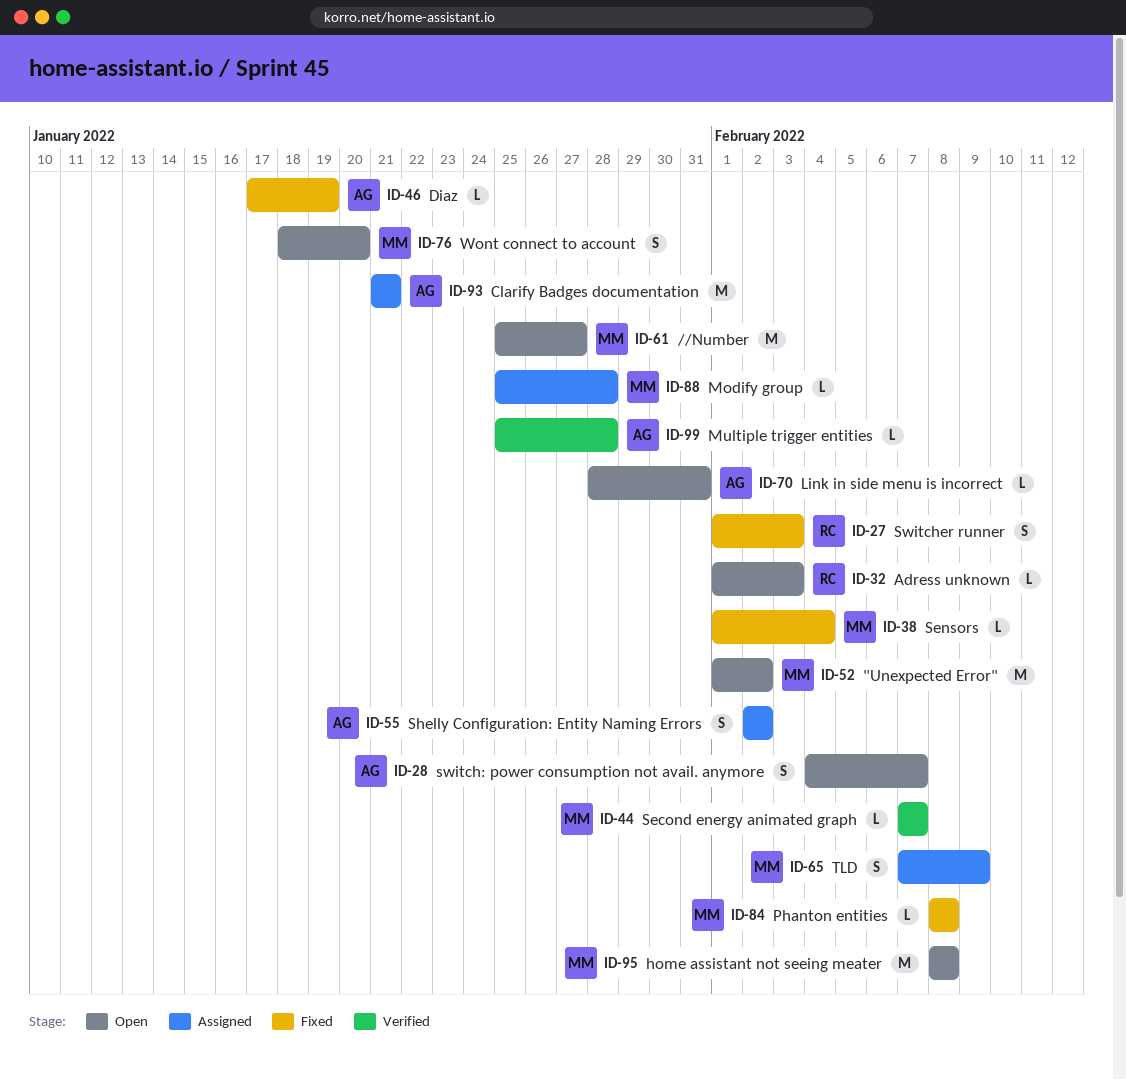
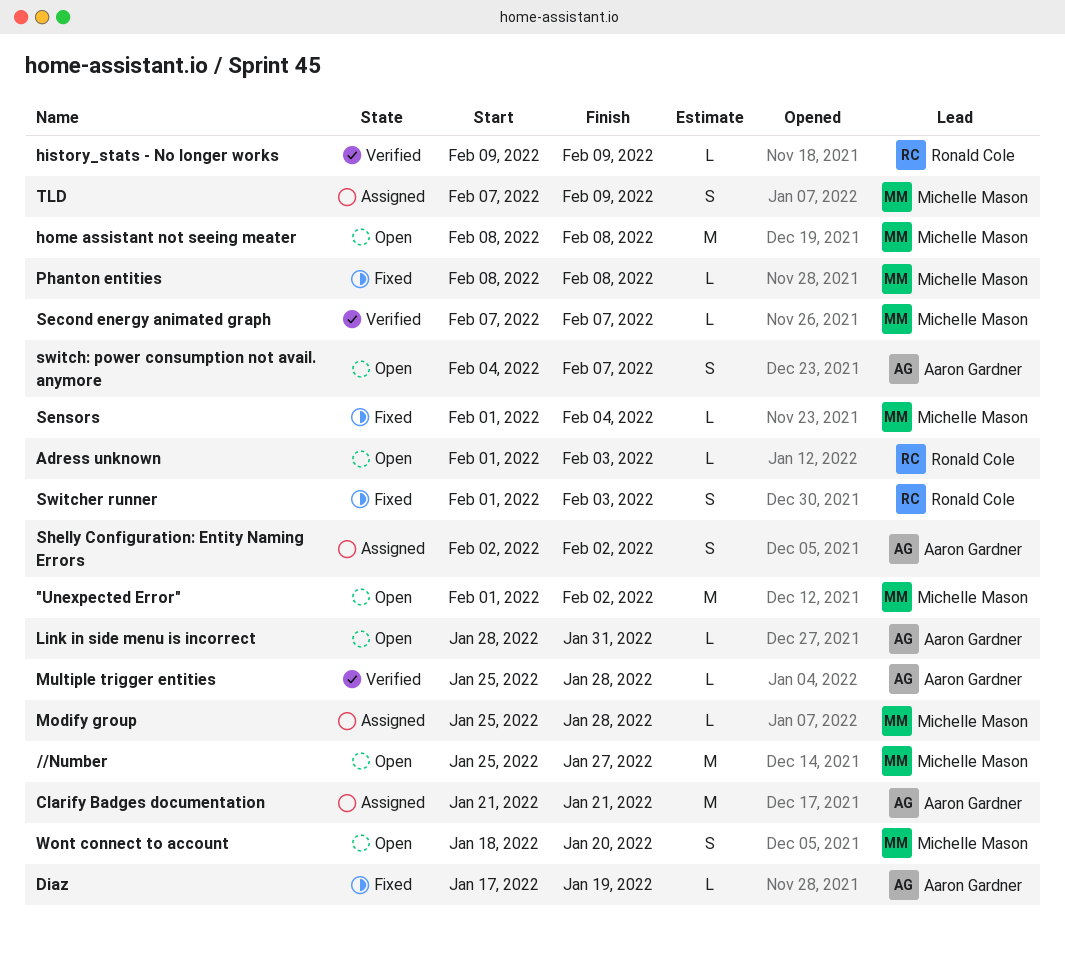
history_stats - No longer works: none -> present

